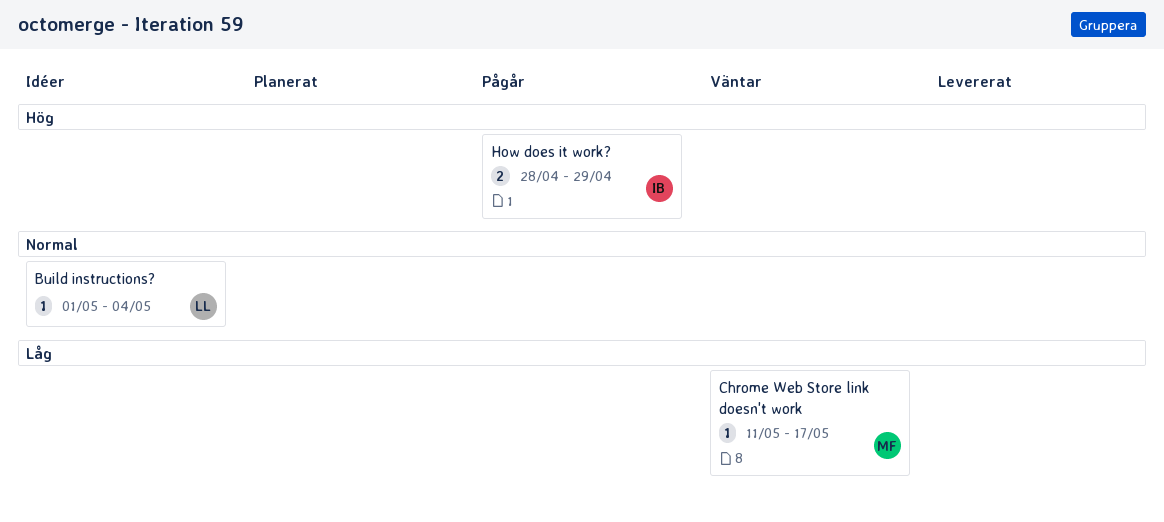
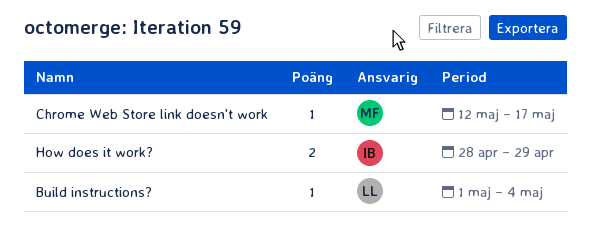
Chrome Web Store link doesn't work, start: May 11 -> May 12

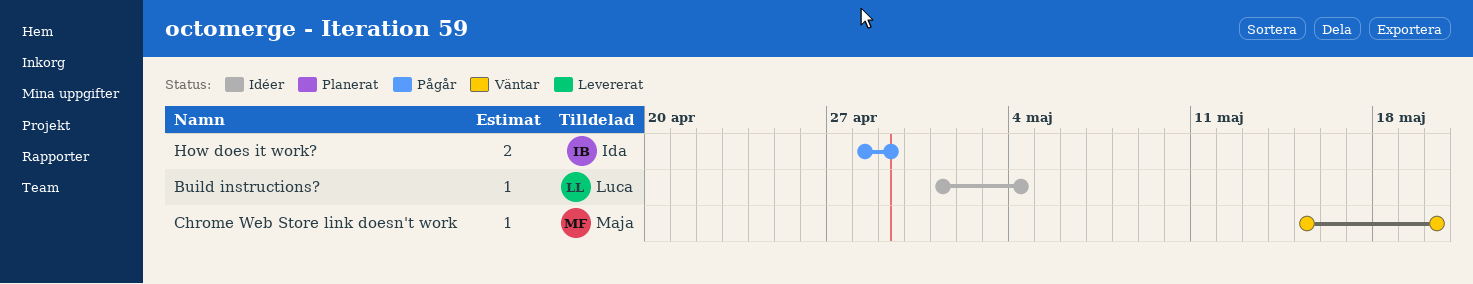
Chrome Web Store link doesn't work, start: May 12 -> May 15
Chrome Web Store link doesn't work, due: May 17 -> May 20

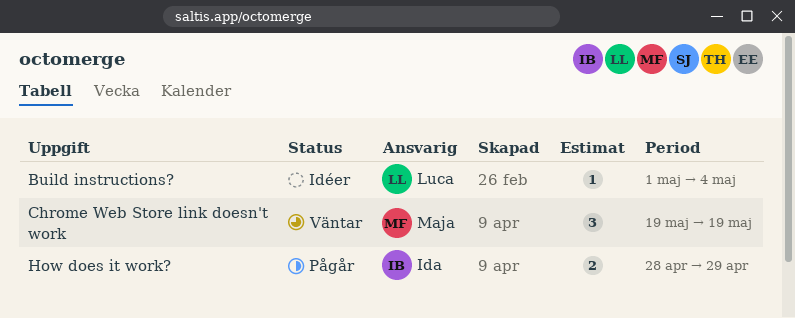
Chrome Web Store link doesn't work, estimate: 1 -> 3
Chrome Web Store link doesn't work, start: May 15 -> May 19
Chrome Web Store link doesn't work, due: May 20 -> May 19

